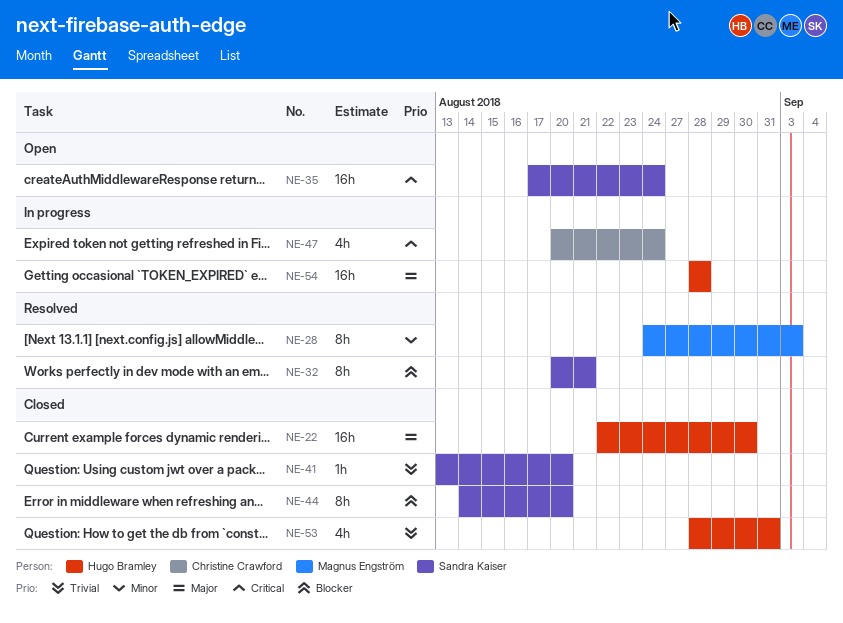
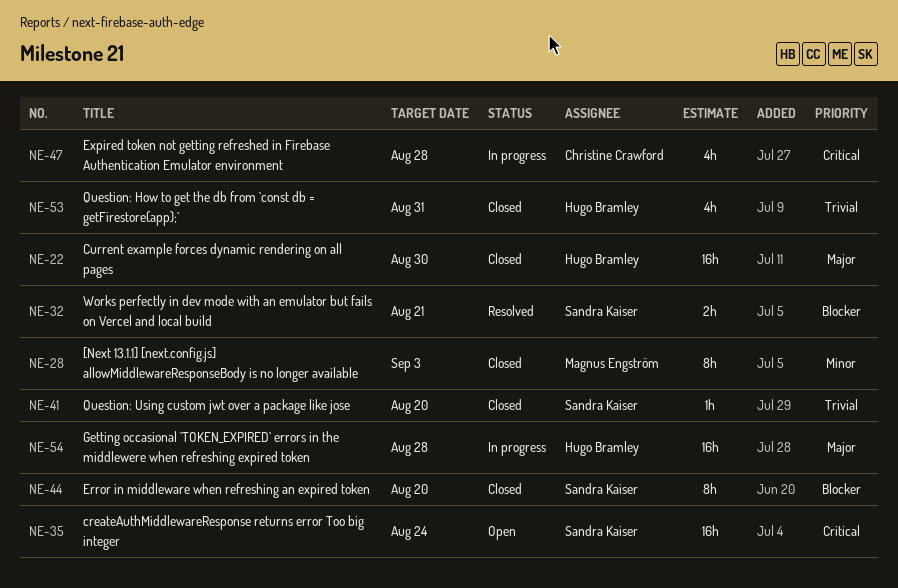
NE-28, status: Resolved -> Closed
NE-32, estimate: 8h -> 2h
NE-47, due: Aug 24 -> Aug 28

